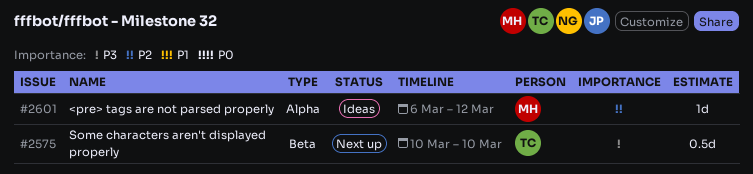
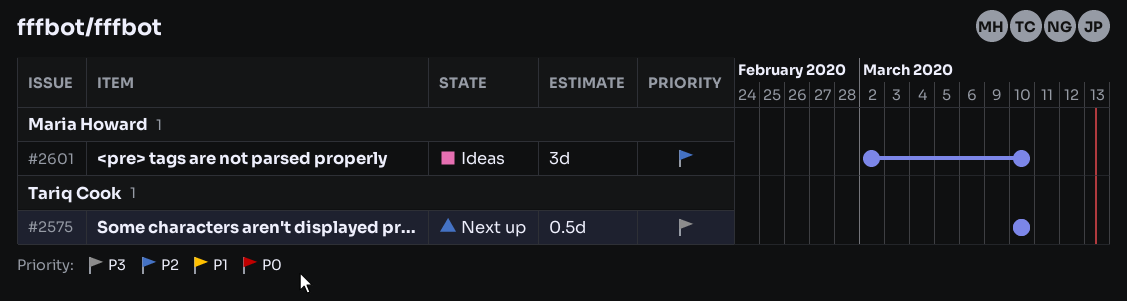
#2601, estimate: 1d -> 3d
#2601, start: Mar 6 -> Mar 2
#2601, due: Mar 12 -> Mar 10

